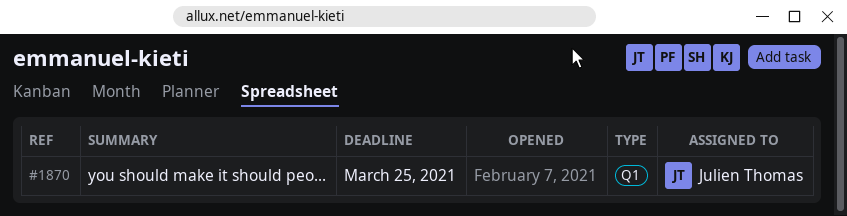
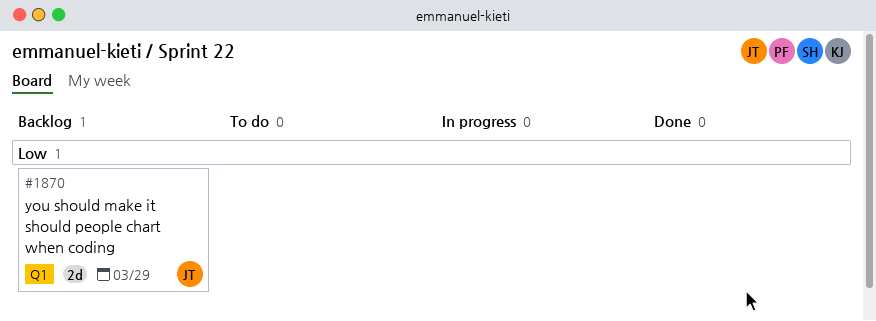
#1870, due: Mar 25 -> Mar 29

